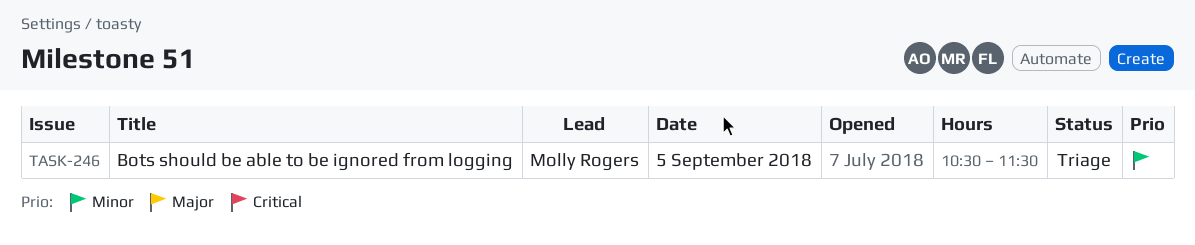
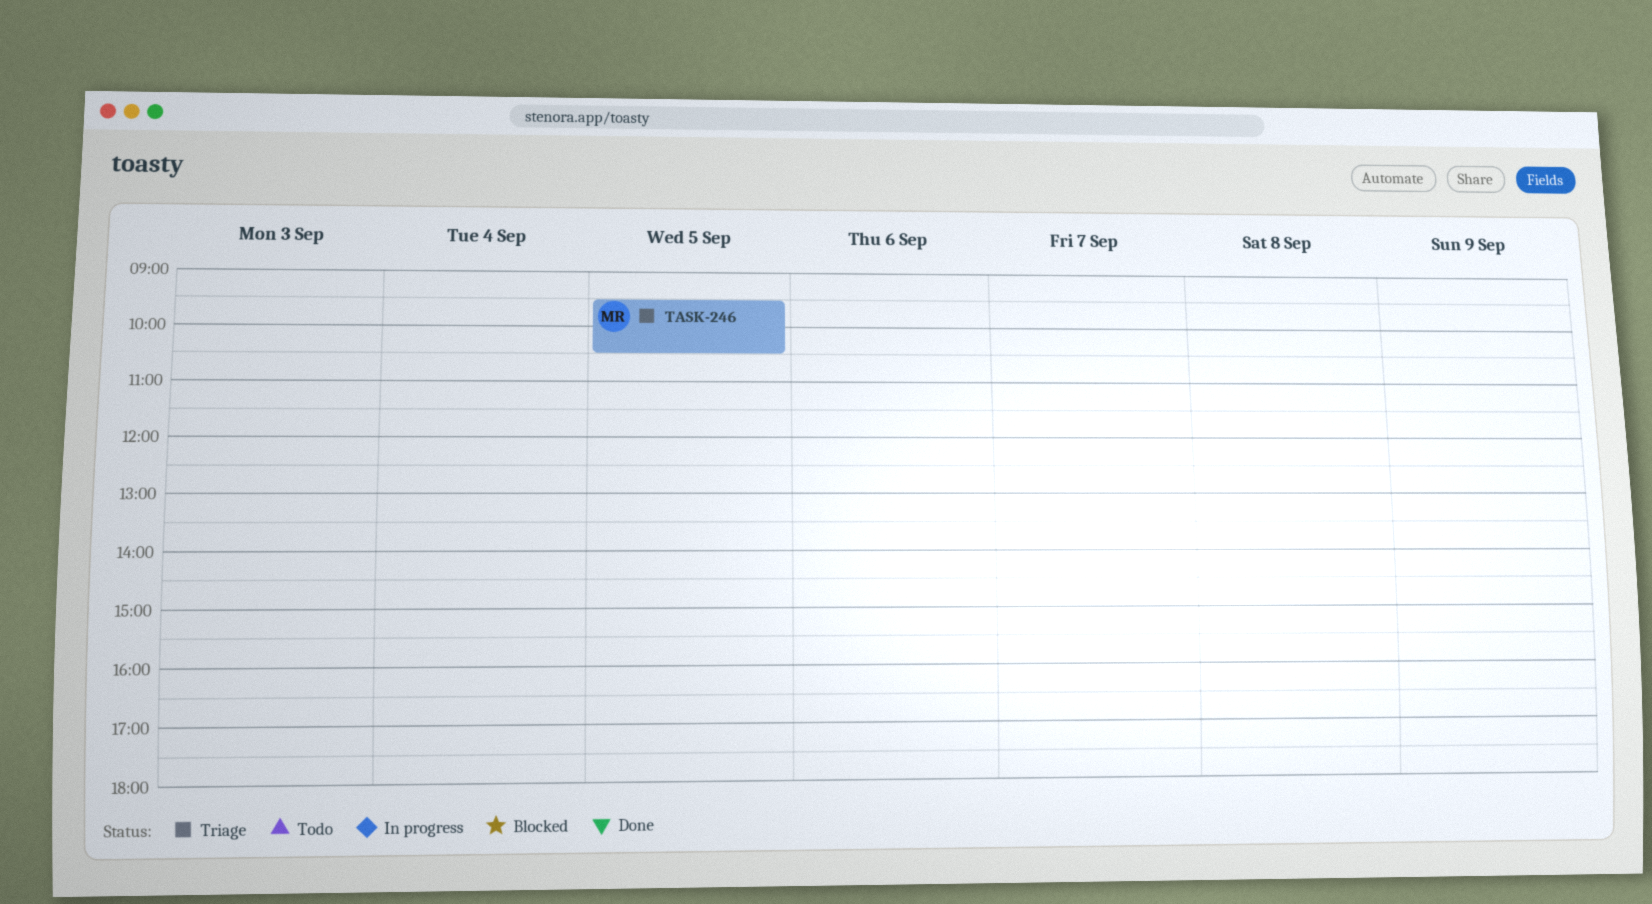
TASK-246, begins: 10:30 -> 09:30
TASK-246, ends: 11:30 -> 10:30

